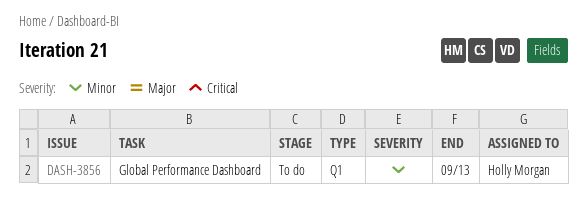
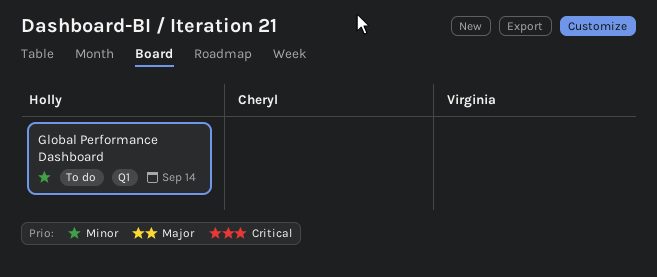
Global Performance Dashboard, due: Sep 13 -> Sep 14

